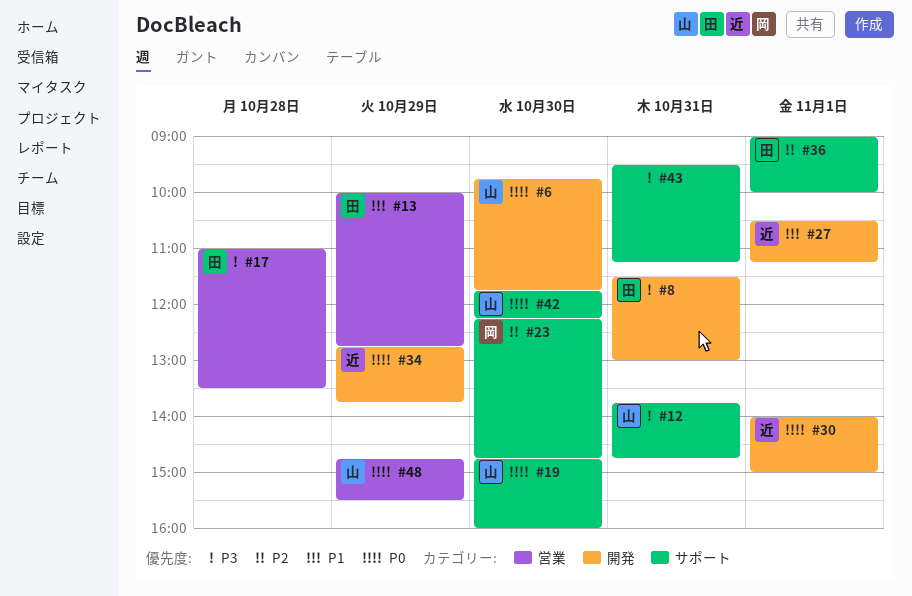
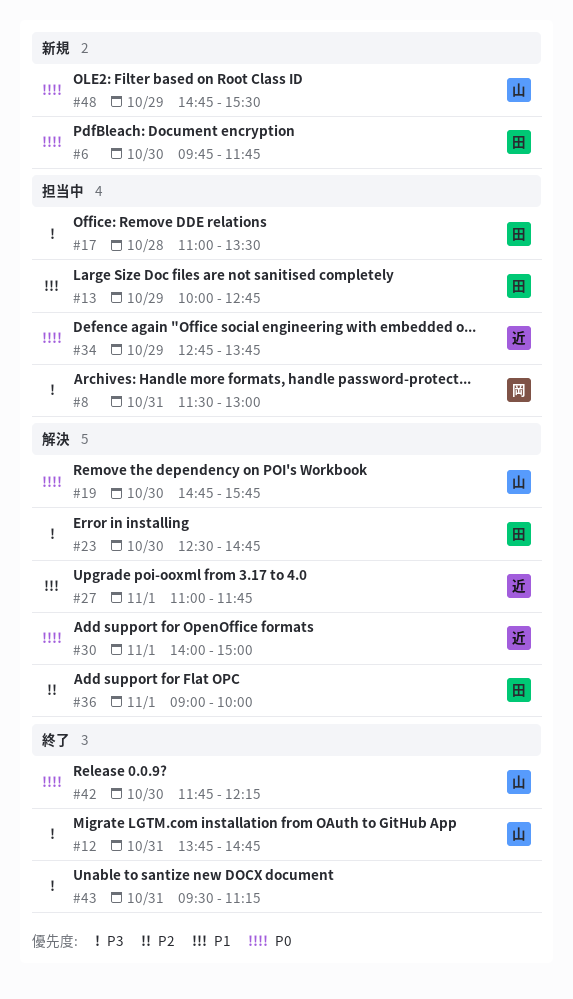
#6, owner: 山 -> 田
#8, owner: 田 -> 岡
#19, ends: 16:00 -> 15:45
#23, owner: 岡 -> 田
#23, priority: P2 -> P3
#23, begins: 12:15 -> 12:30
#27, begins: 10:30 -> 11:00
#27, ends: 11:15 -> 11:45

